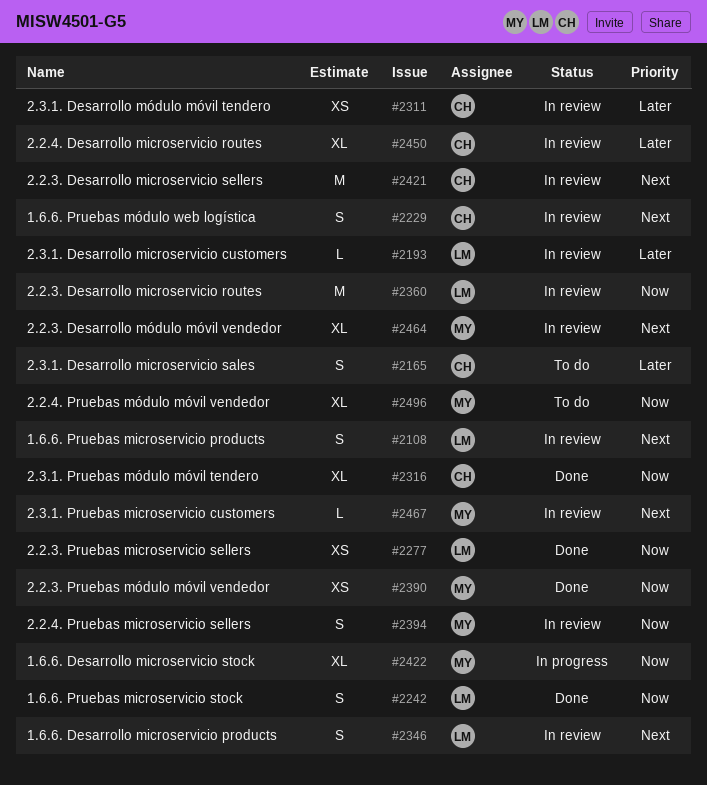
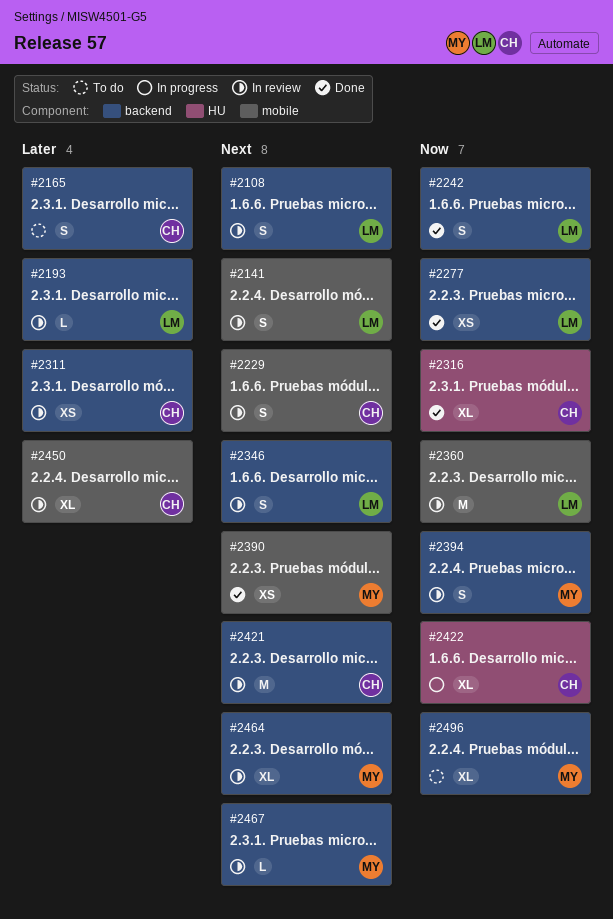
#2141: none -> present
#2390, priority: Now -> Next
#2422, owner: MY -> CH

